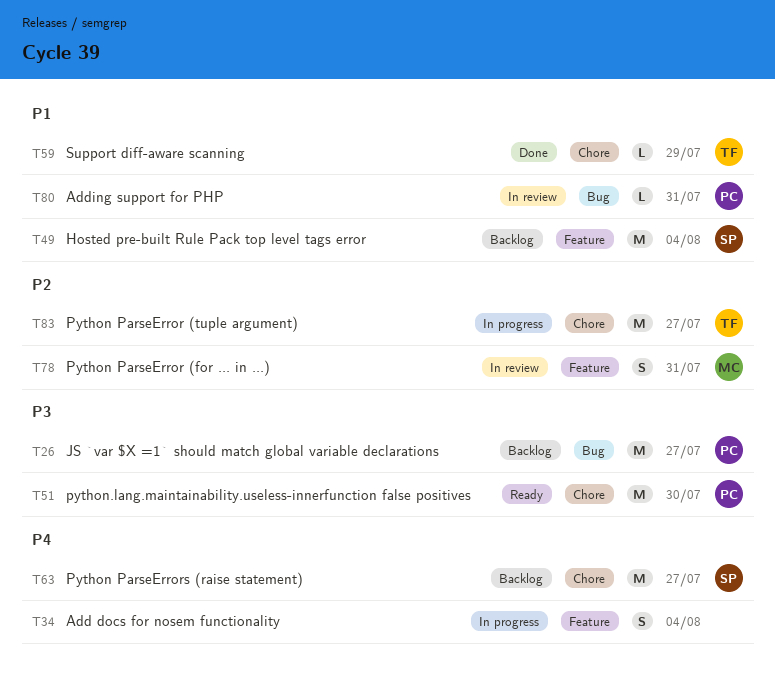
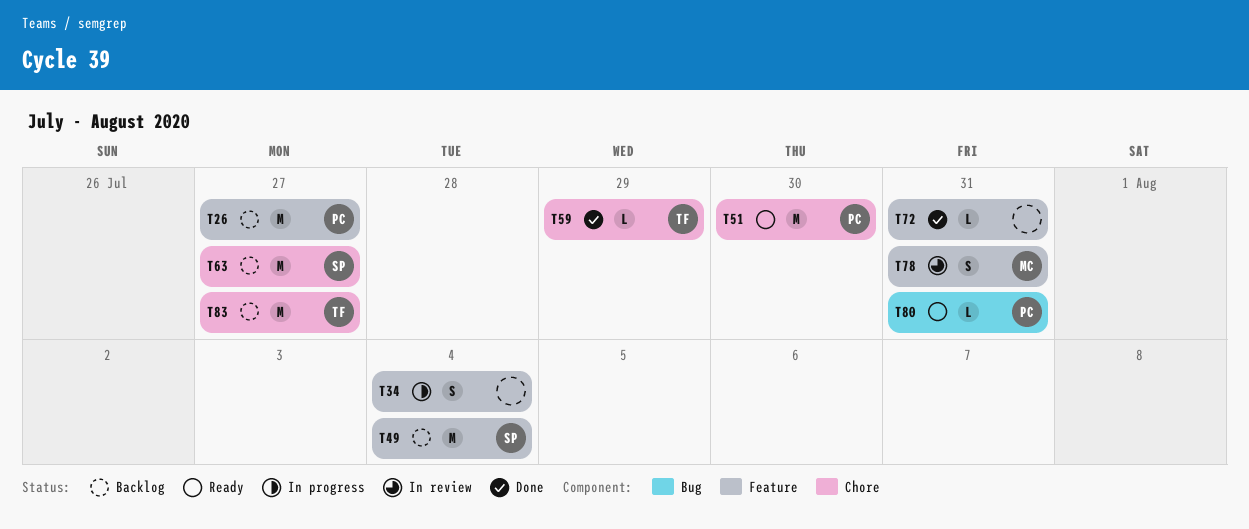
T26, label: Bug -> Feature
T72: none -> present
T80, status: In review -> Ready
T83, status: In progress -> Backlog

